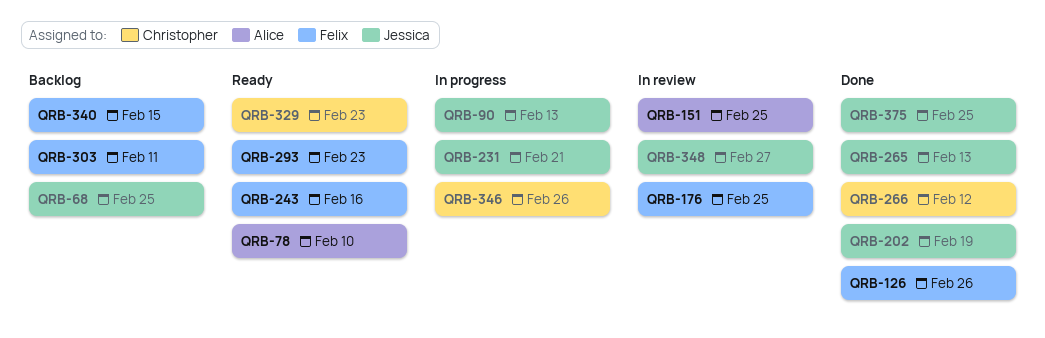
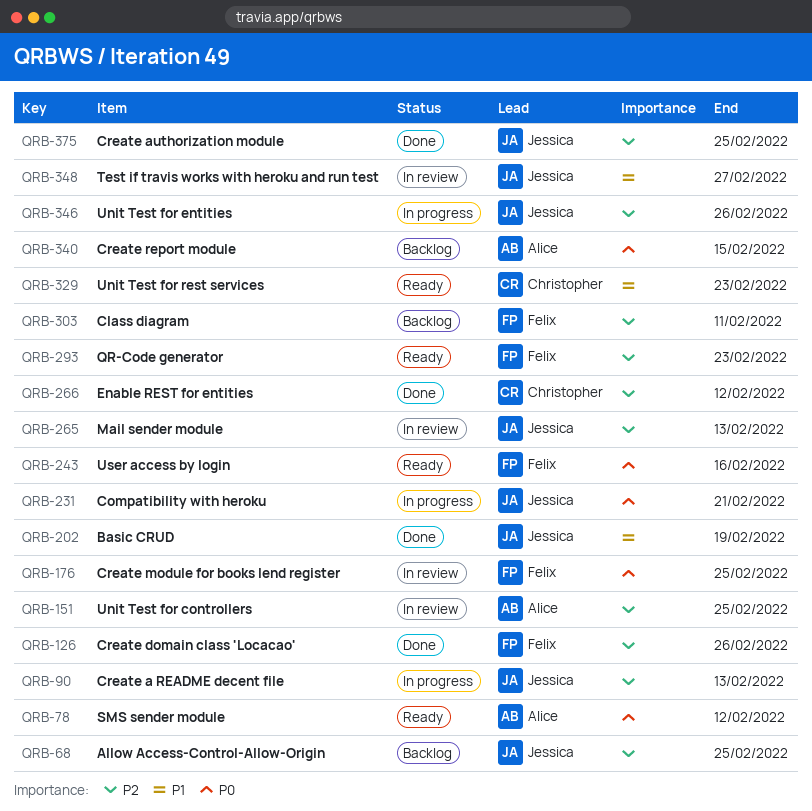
QRB-78, due: Feb 10 -> Feb 12
QRB-265, status: Done -> In review
QRB-340, owner: Felix -> Alice
QRB-346, owner: Christopher -> Jessica

